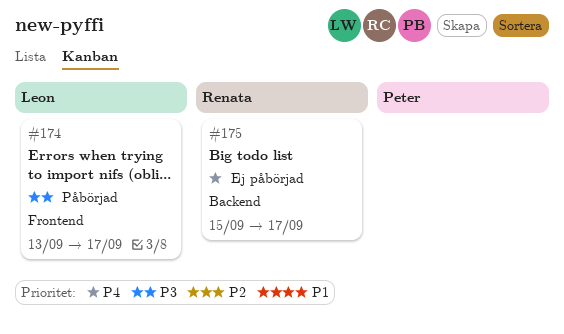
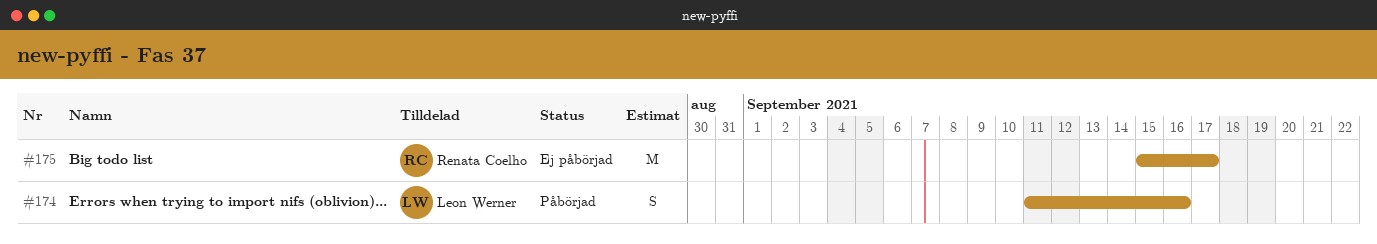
#174, start: Sep 13 -> Sep 11
#174, due: Sep 17 -> Sep 16

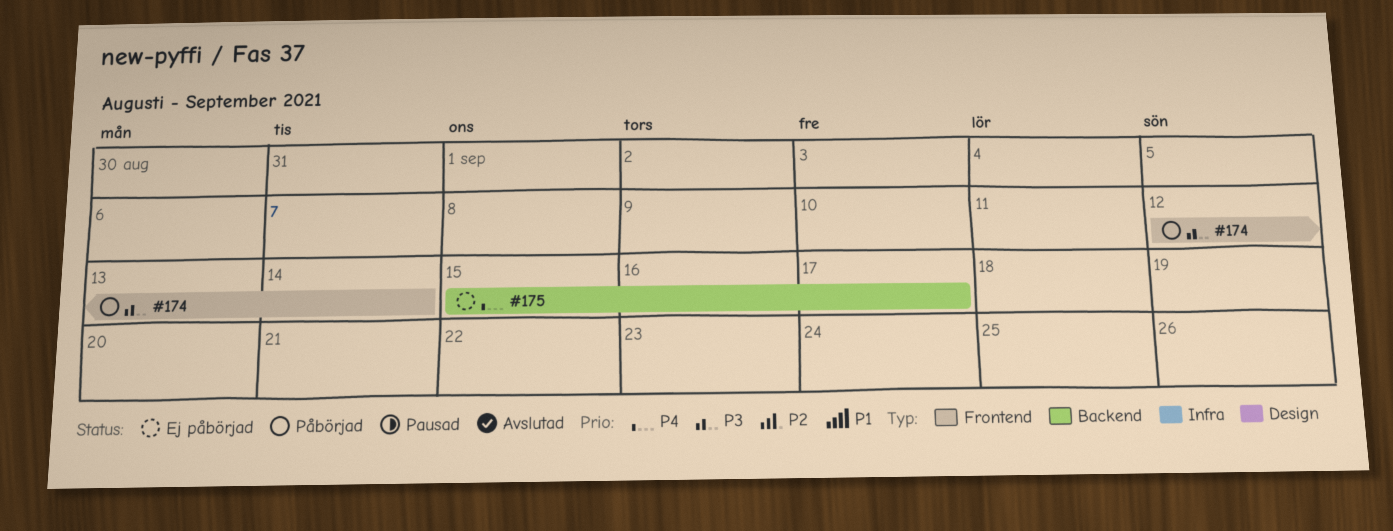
#174, start: Sep 11 -> Sep 12
#174, due: Sep 16 -> Sep 14

